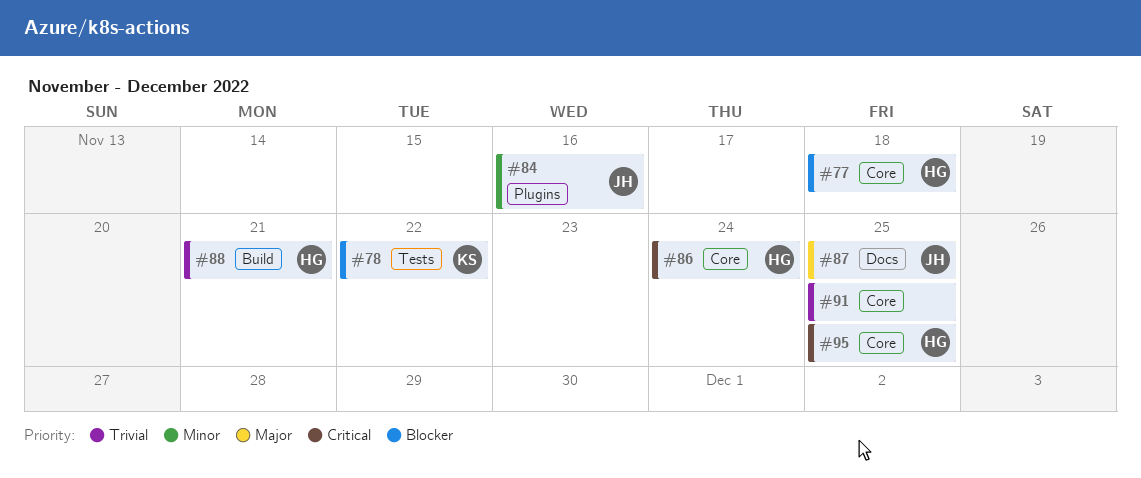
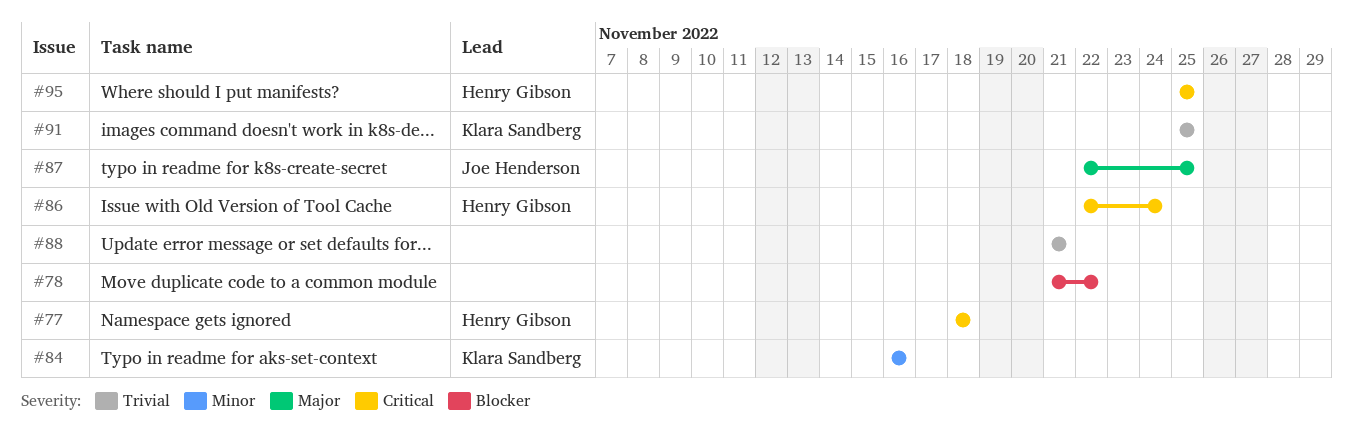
#77, priority: Blocker -> Critical
#78, owner: Klara Sandberg -> none
#84, owner: Joe Henderson -> Klara Sandberg
#88, owner: Henry Gibson -> none
#91, owner: none -> Klara Sandberg

